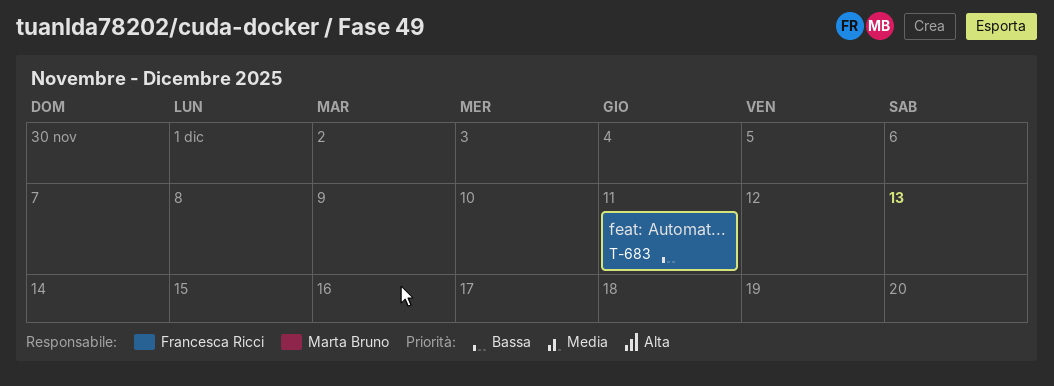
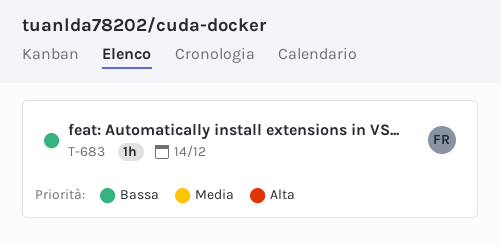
T-683, due: Dec 11 -> Dec 14

